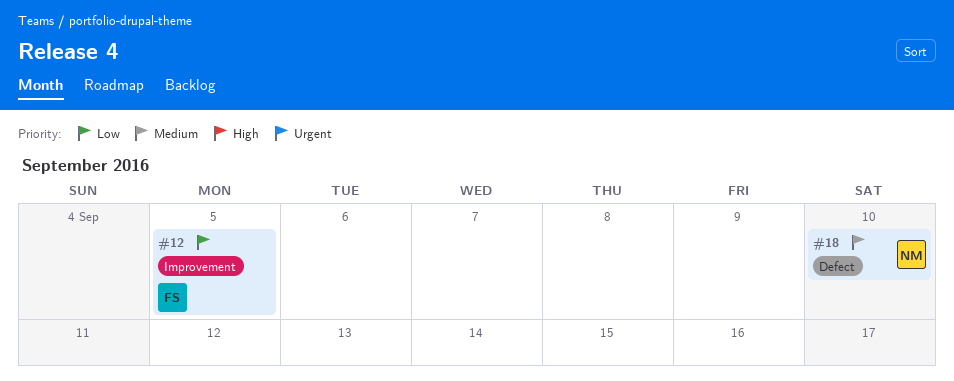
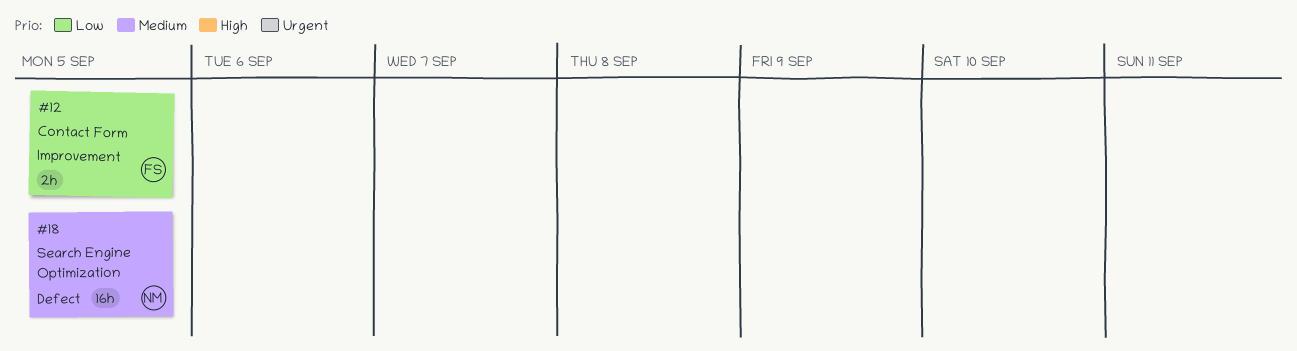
#18, due: Sep 10 -> Sep 5

